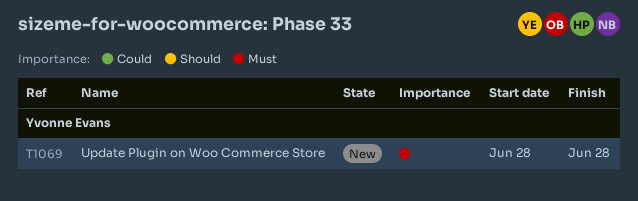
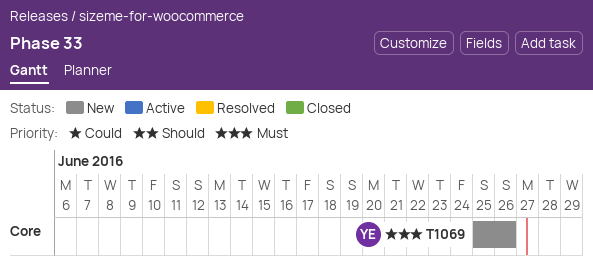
T1069, start: Jun 28 -> Jun 25
T1069, due: Jun 28 -> Jun 26

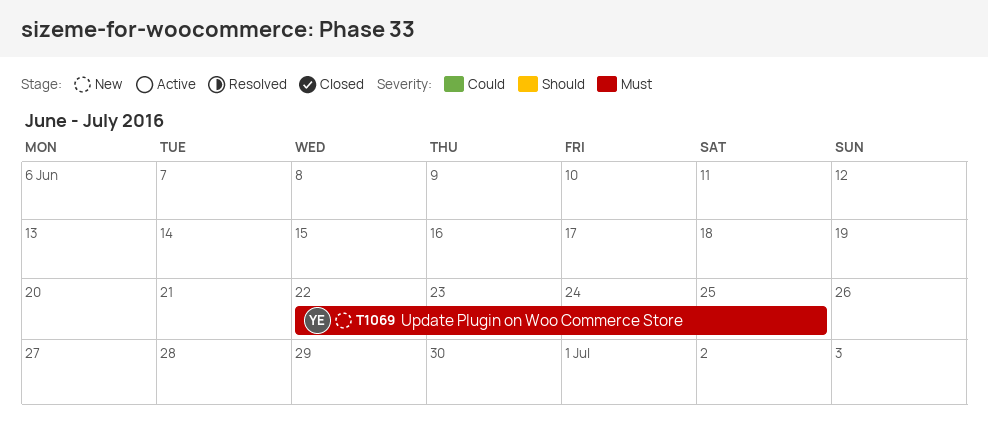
T1069, start: Jun 25 -> Jun 22
T1069, due: Jun 26 -> Jun 25

